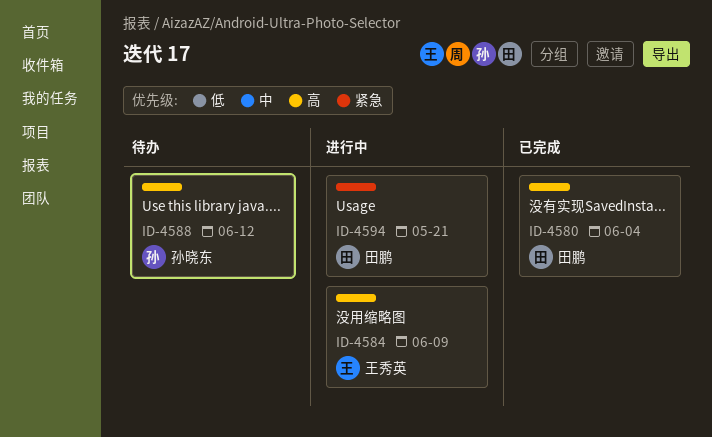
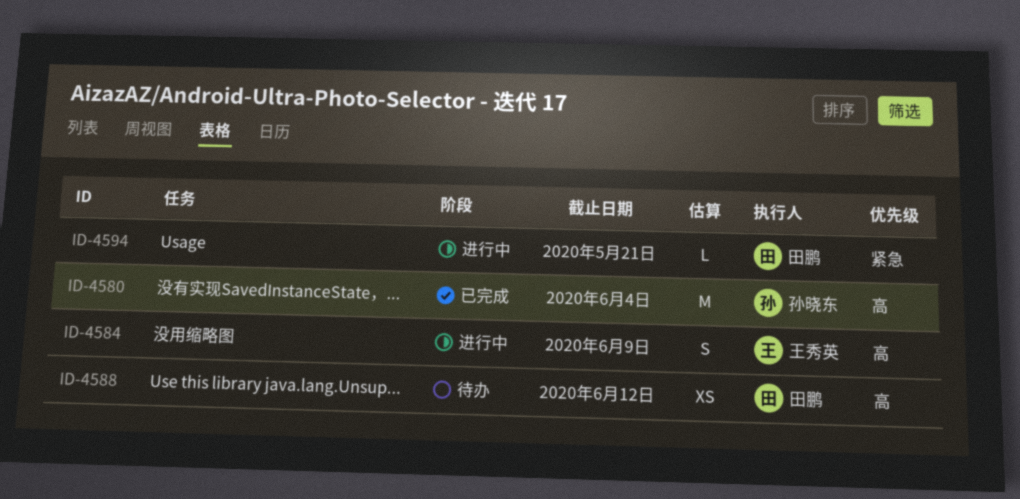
ID-4580, owner: 田鹏 -> 孙晓东
ID-4588, owner: 孙晓东 -> 田鹏

